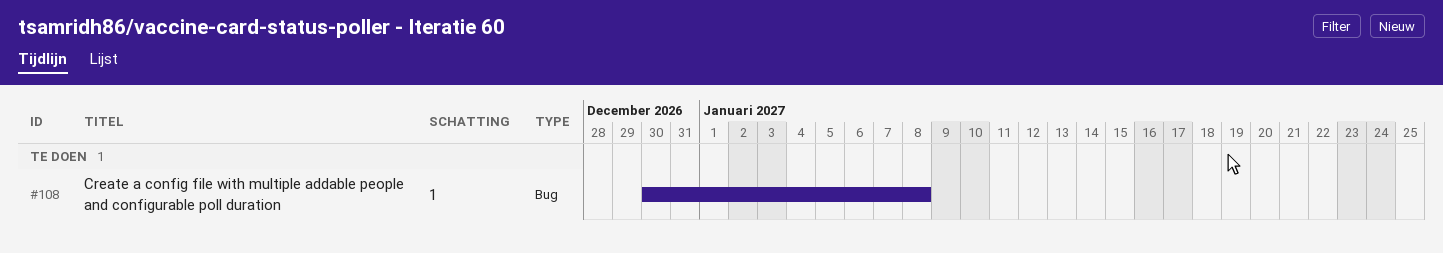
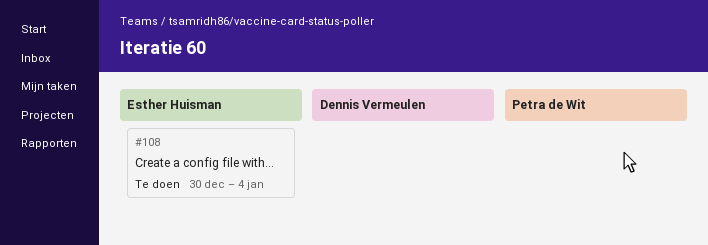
#108, due: Jan 8 -> Jan 4

